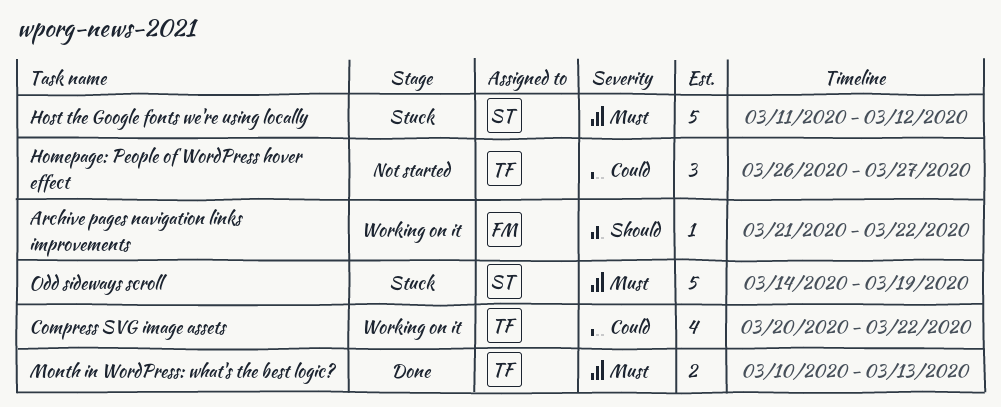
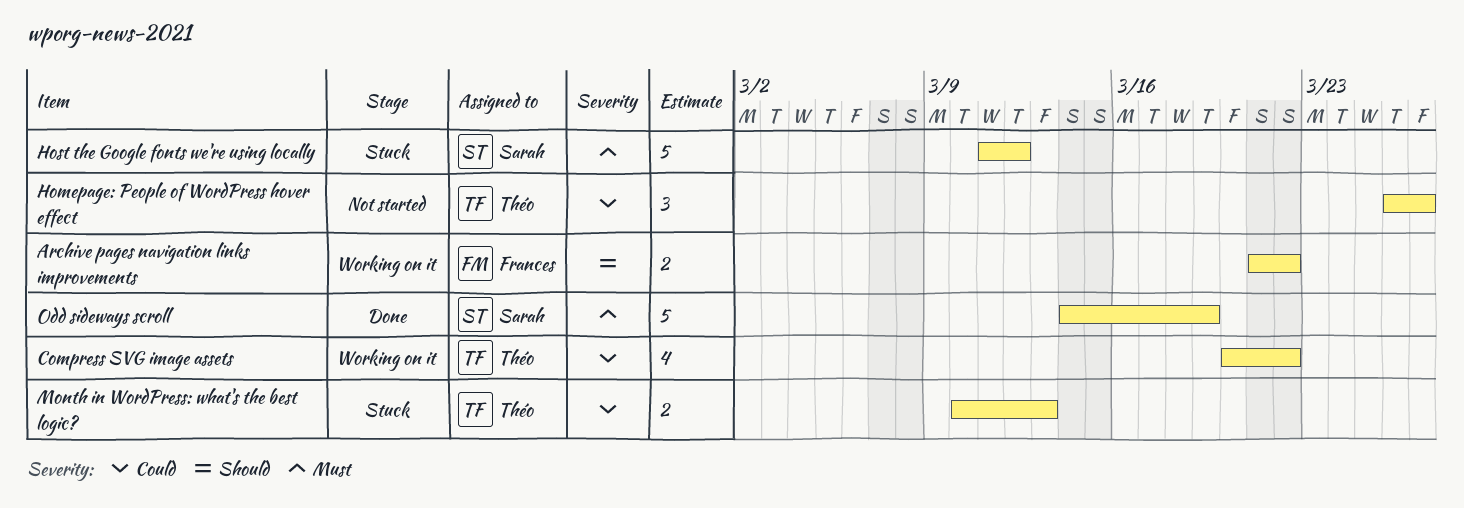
Archive pages navigation links improvements, estimate: 1 -> 2
Month in WordPress: what's the best logic?, status: Done -> Stuck
Month in WordPress: what's the best logic?, priority: Must -> Could
Odd sideways scroll, status: Stuck -> Done

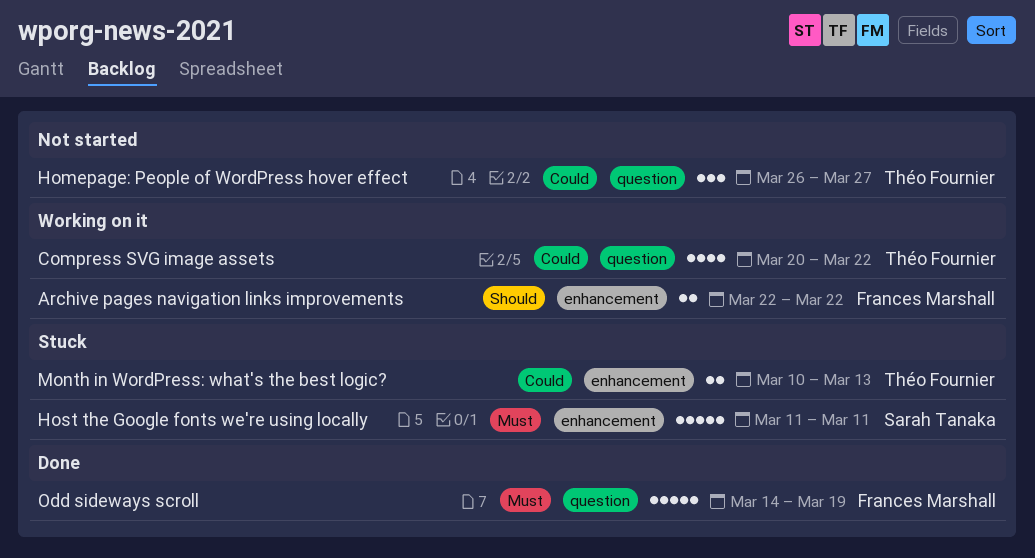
Archive pages navigation links improvements, start: Mar 21 -> Mar 22
Host the Google fonts we're using locally, due: Mar 12 -> Mar 11
Odd sideways scroll, owner: Sarah Tanaka -> Frances Marshall

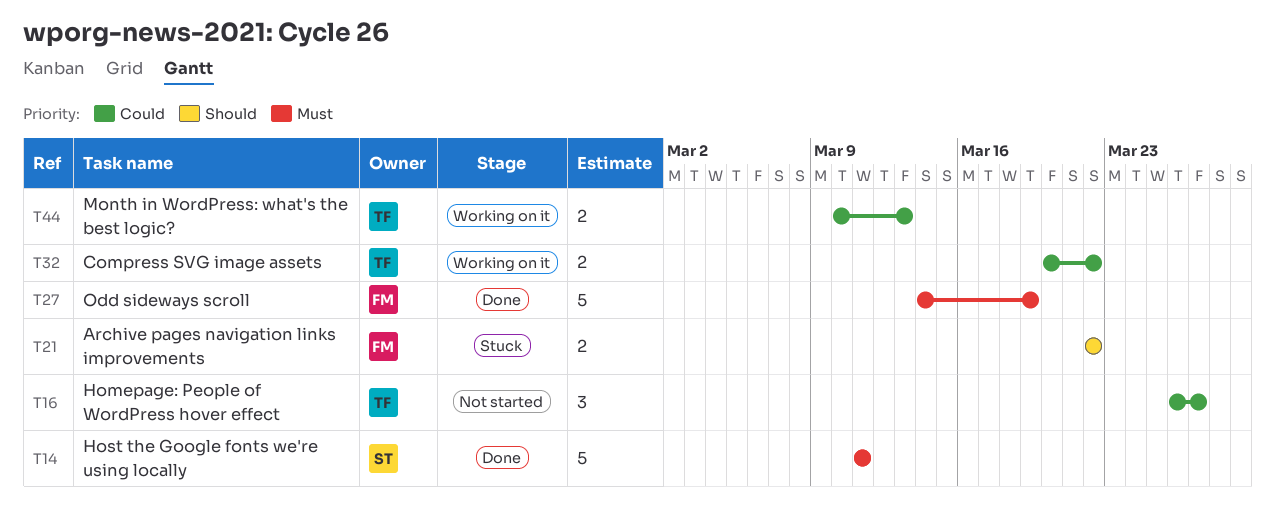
Archive pages navigation links improvements, status: Working on it -> Stuck
Compress SVG image assets, estimate: 4 -> 2
Host the Google fonts we're using locally, status: Stuck -> Done
Month in WordPress: what's the best logic?, status: Stuck -> Working on it

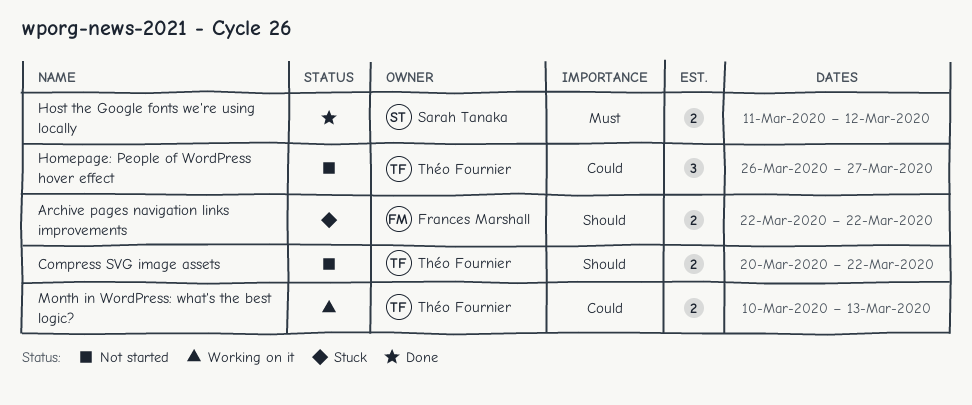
Compress SVG image assets, status: Working on it -> Not started
Compress SVG image assets, priority: Could -> Should
Host the Google fonts we're using locally, estimate: 5 -> 2
Host the Google fonts we're using locally, due: Mar 11 -> Mar 12
Odd sideways scroll: present -> none

